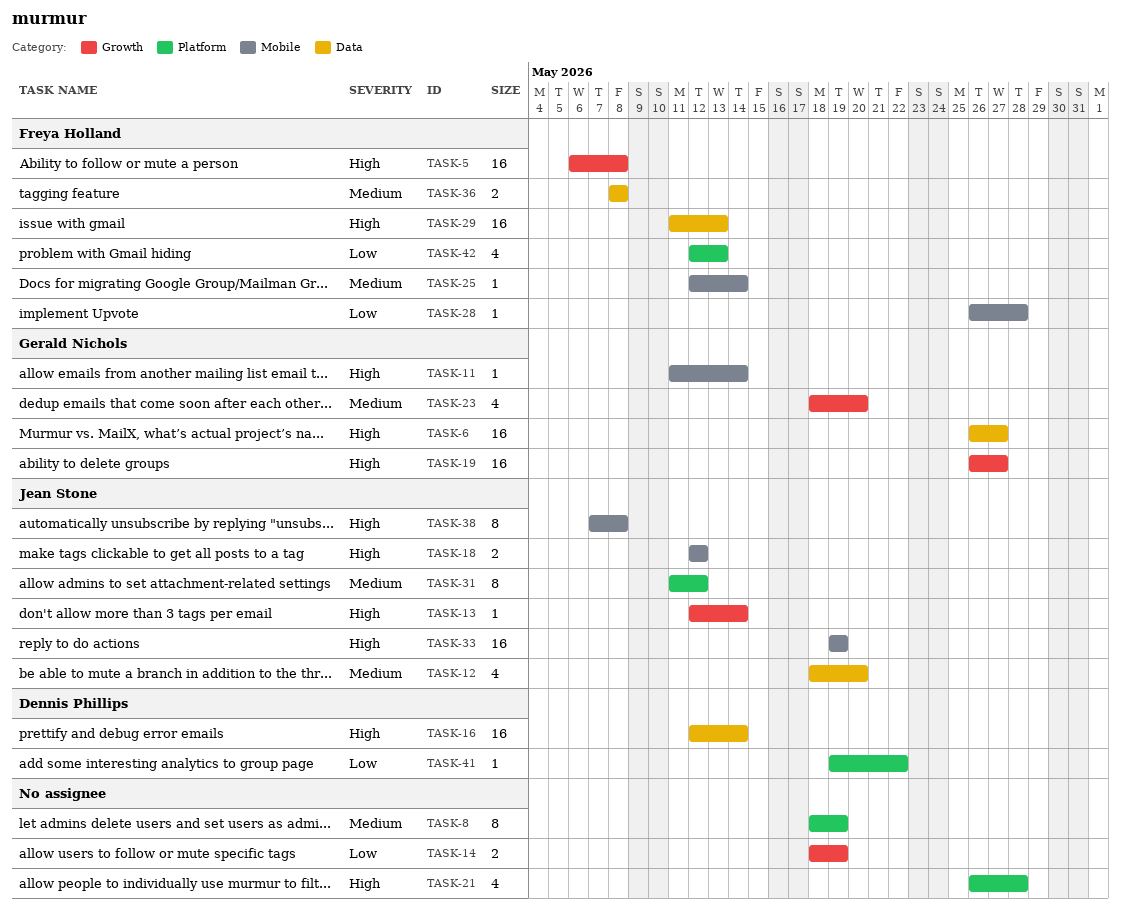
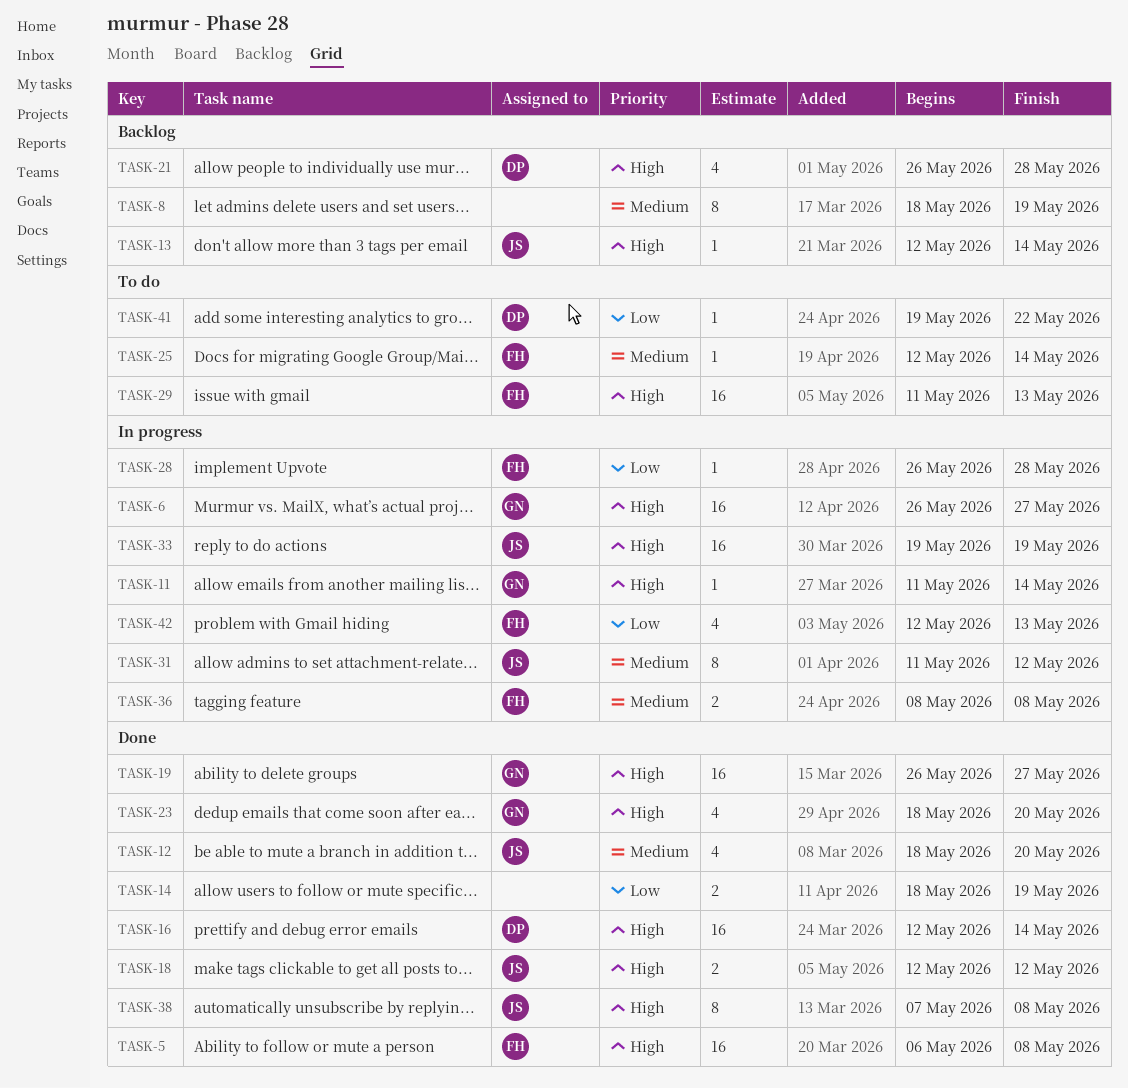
TASK-21, owner: none -> Dennis Phillips
TASK-23, priority: Medium -> High

